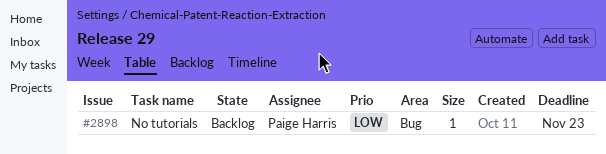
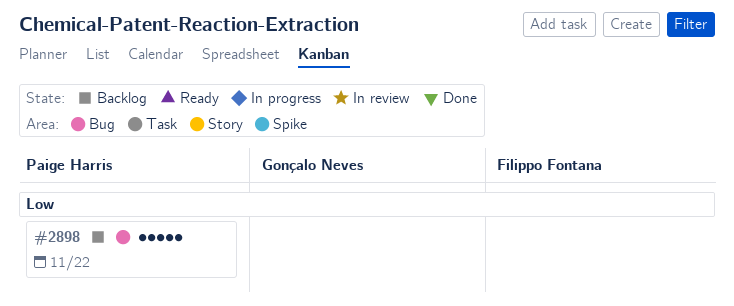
#2898, estimate: 1 -> 5
#2898, due: Nov 23 -> Nov 22

